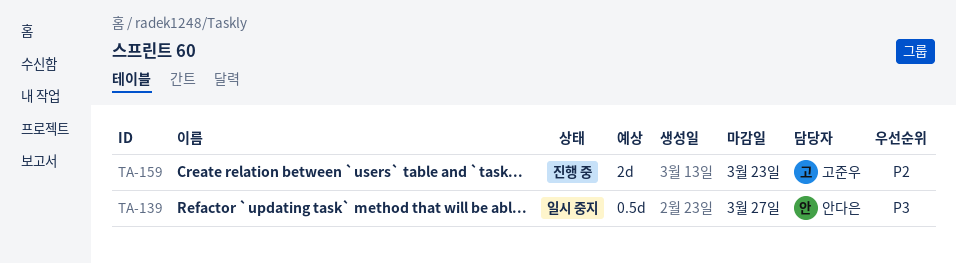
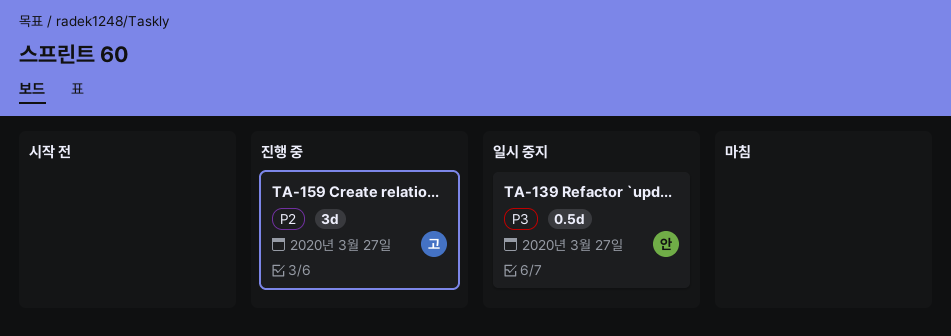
TA-159, estimate: 2d -> 3d
TA-159, due: Mar 23 -> Mar 27

